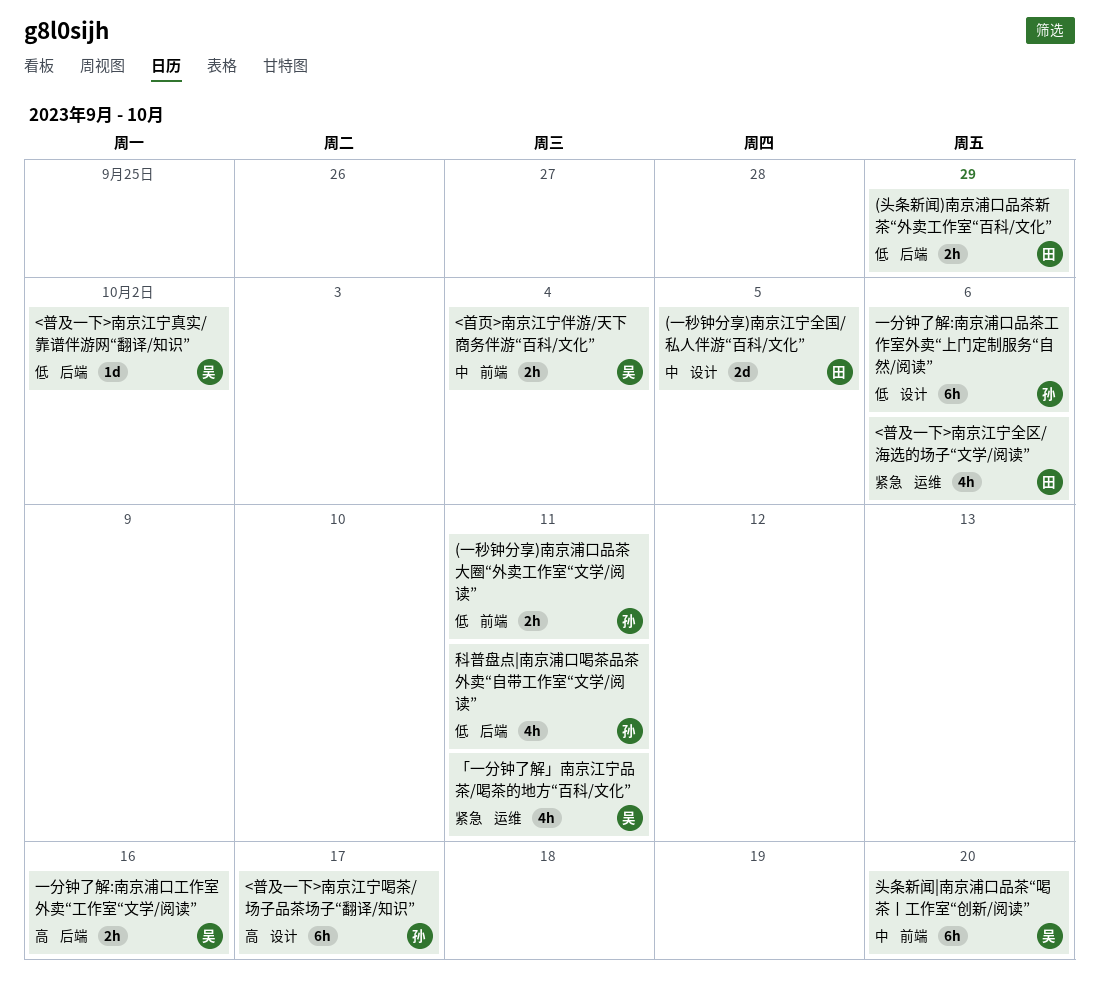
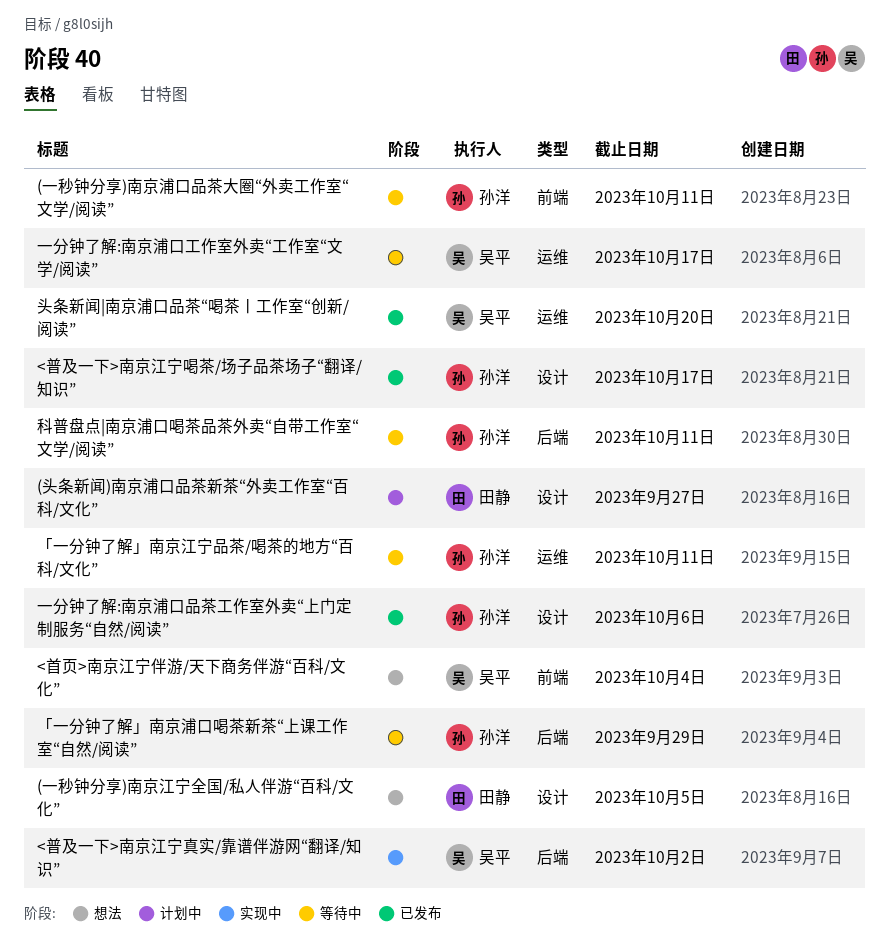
(头条新闻)南京浦口品茶新茶“外卖工作室“百科/文化”, label: 后端 -> 设计
(头条新闻)南京浦口品茶新茶“外卖工作室“百科/文化”, due: Sep 29 -> Sep 27
<普及一下>南京江宁全区/海选的场子“文学/阅读”: present -> none
「一分钟了解」南京江宁品茶/喝茶的地方“百科/文化”, owner: 吴平 -> 孙洋
「一分钟了解」南京浦口喝茶新茶“上课工作室“自然/阅读”: none -> present
一分钟了解:南京浦口工作室外卖“工作室“文学/阅读”, label: 后端 -> 运维
一分钟了解:南京浦口工作室外卖“工作室“文学/阅读”, due: Oct 16 -> Oct 17
头条新闻|南京浦口品茶“喝茶丨工作室“创新/阅读”, label: 前端 -> 运维

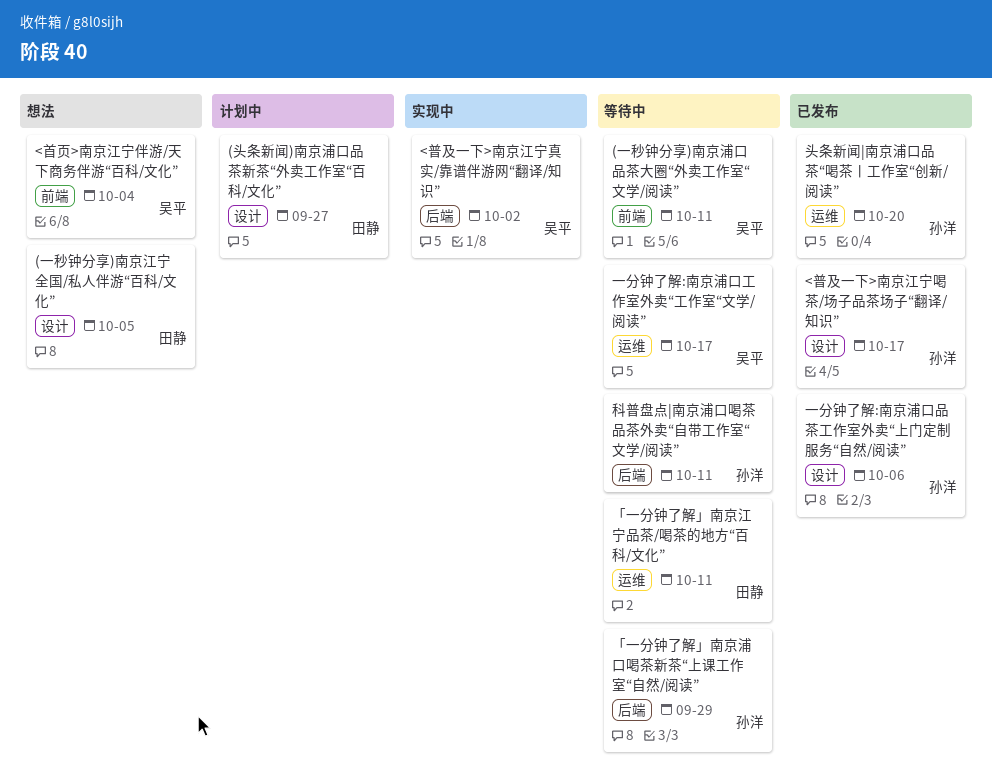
(一秒钟分享)南京浦口品茶大圈“外卖工作室“文学/阅读”, owner: 孙洋 -> 吴平
「一分钟了解」南京江宁品茶/喝茶的地方“百科/文化”, owner: 孙洋 -> 田静
头条新闻|南京浦口品茶“喝茶丨工作室“创新/阅读”, owner: 吴平 -> 孙洋

